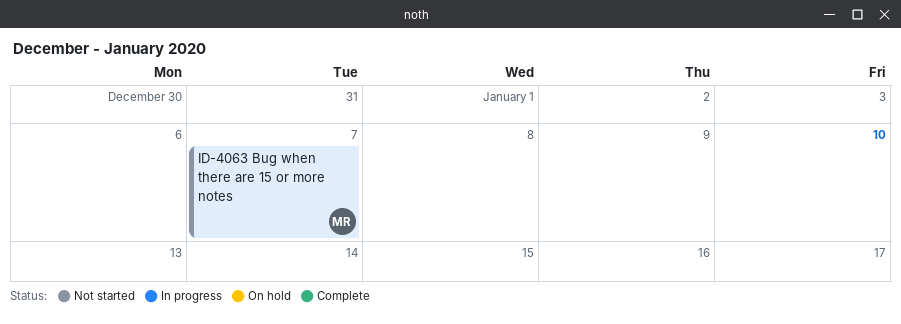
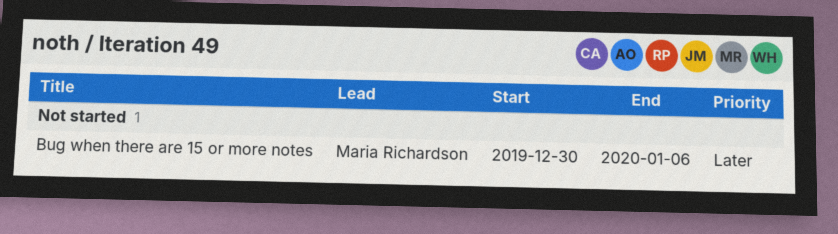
Bug when there are 15 or more notes, due: Jan 7 -> Jan 6

